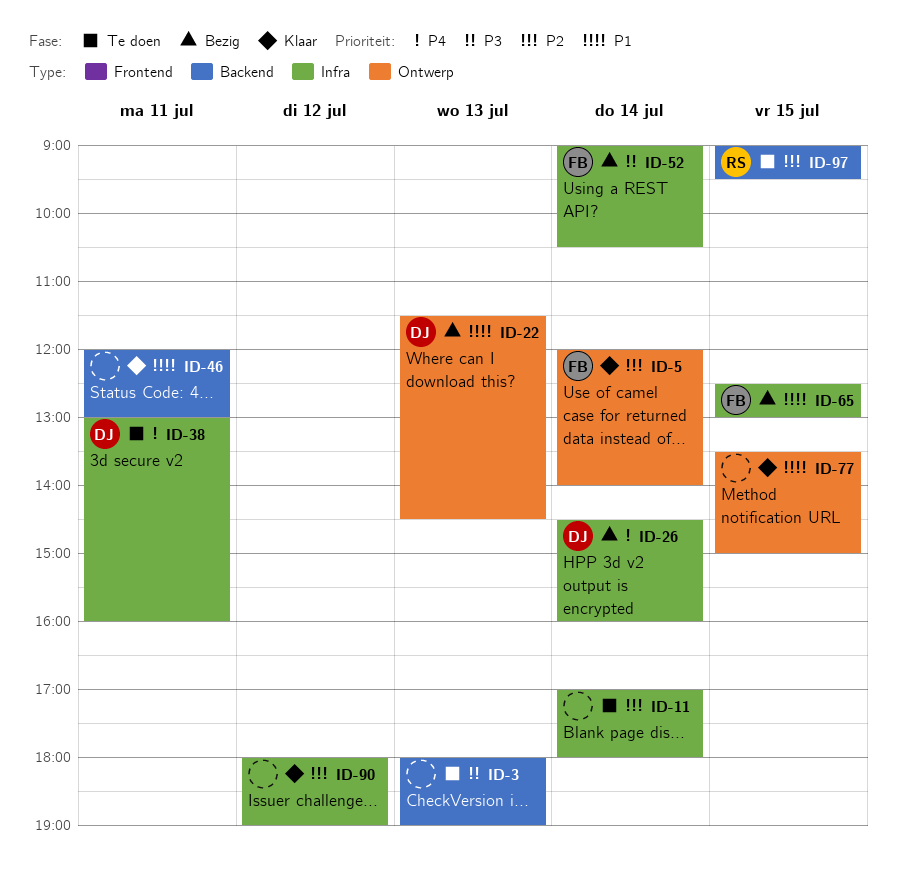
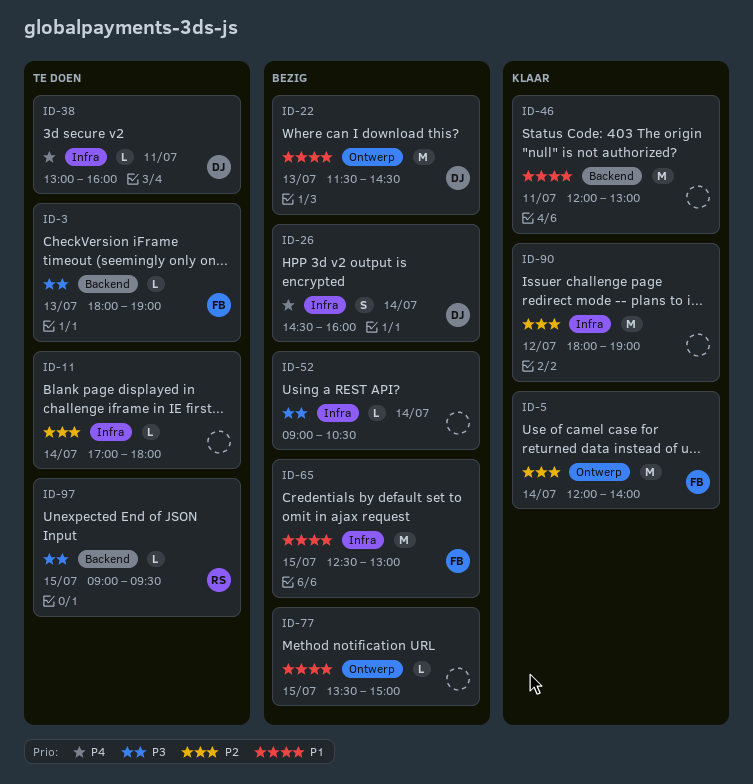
ID-3, owner: none -> FB
ID-52, owner: FB -> none
ID-77, status: Klaar -> Bezig
ID-97, priority: P2 -> P3

